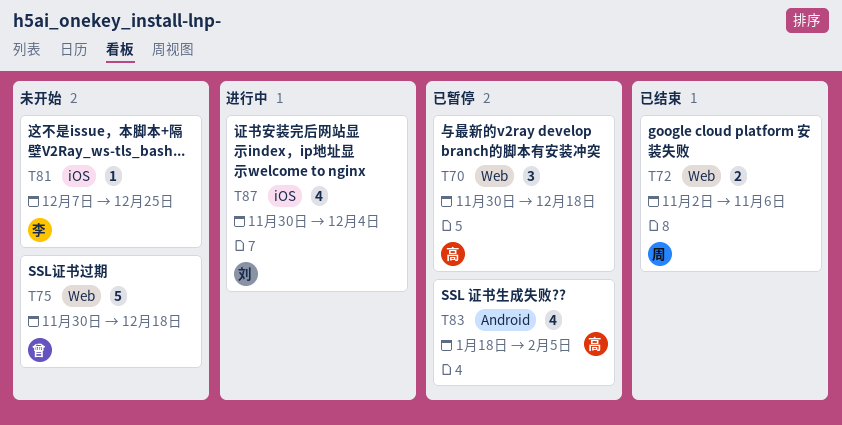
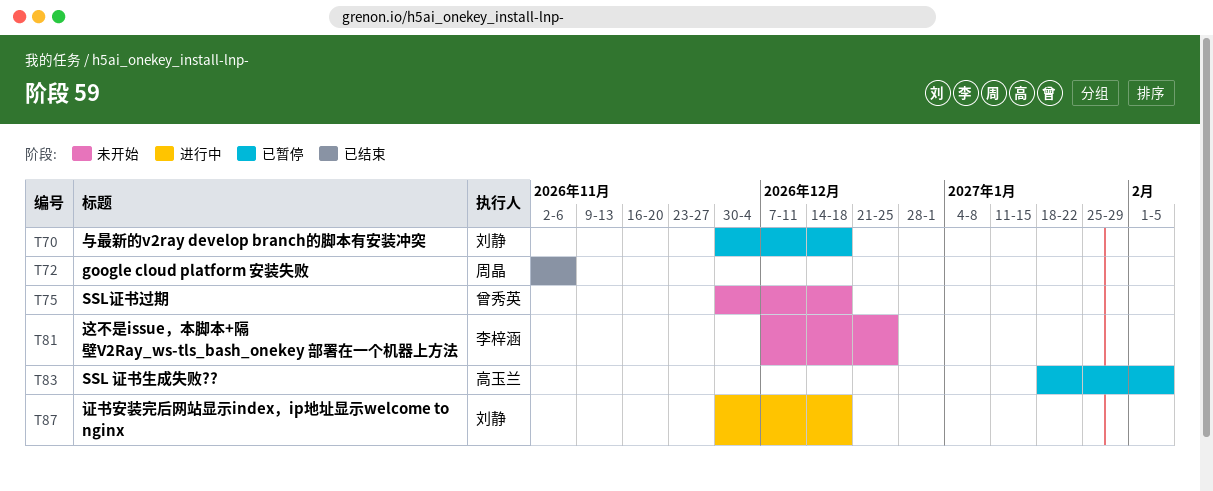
T70, owner: 高玉兰 -> 刘静
T87, due: Dec 4 -> Dec 18

